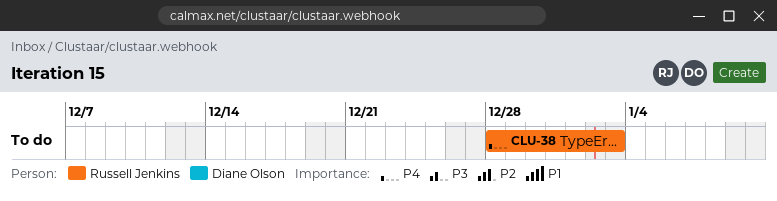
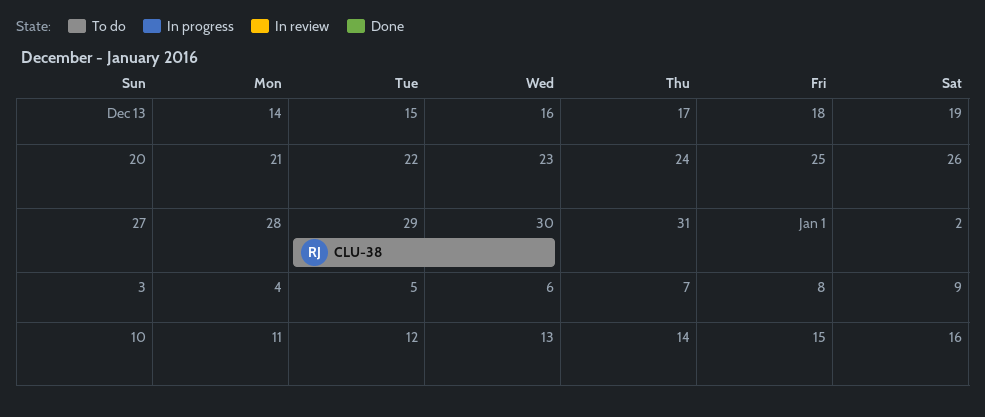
CLU-38, start: Dec 28 -> Dec 29
CLU-38, due: Jan 3 -> Dec 30

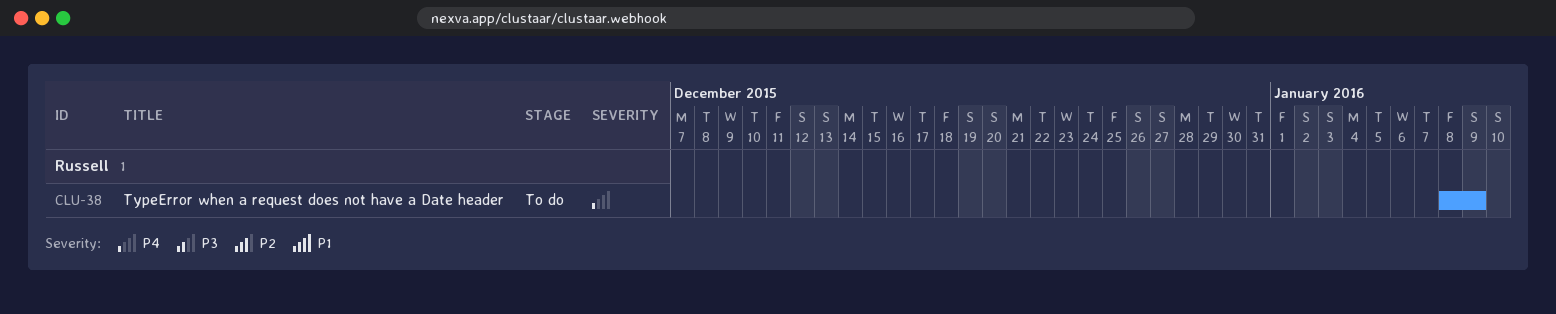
CLU-38, start: Dec 29 -> Jan 8
CLU-38, due: Dec 30 -> Jan 9

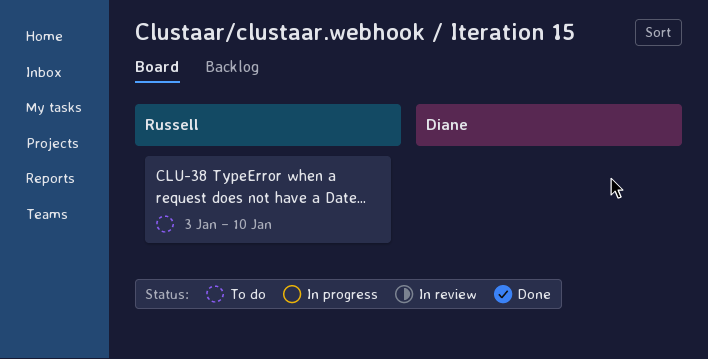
CLU-38, start: Jan 8 -> Jan 3
CLU-38, due: Jan 9 -> Jan 10

